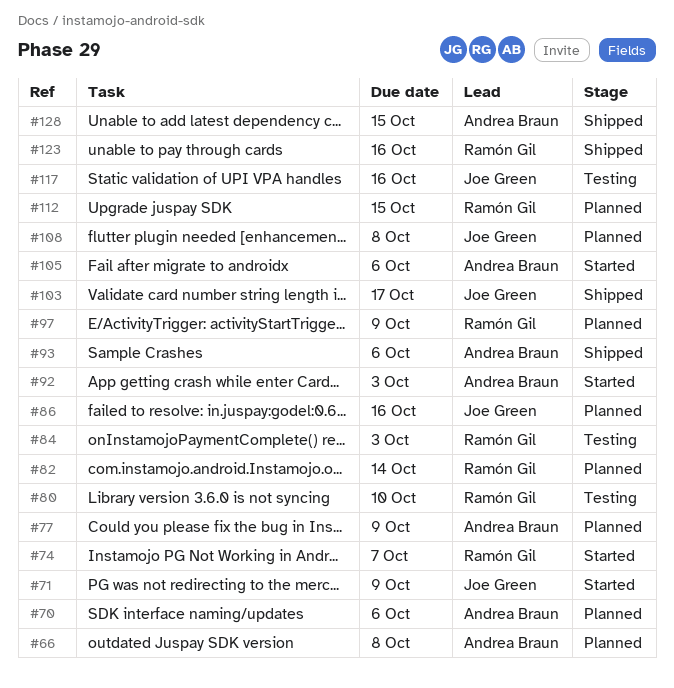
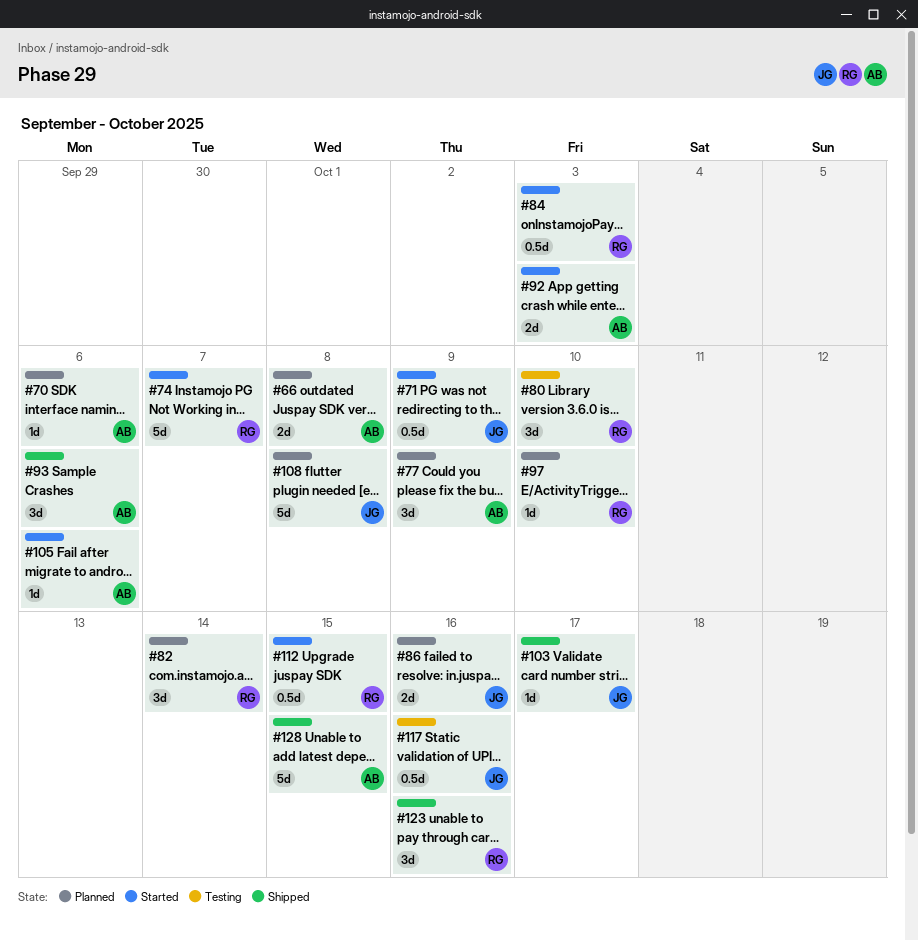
#84, status: Testing -> Started
#97, due: Oct 9 -> Oct 10
#112, status: Planned -> Started

